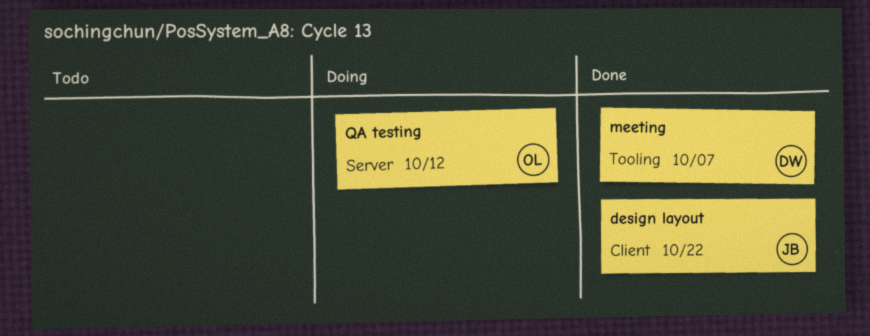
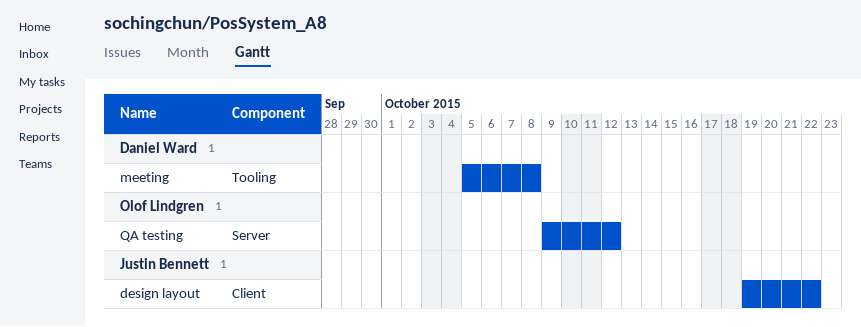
meeting, due: Oct 7 -> Oct 8

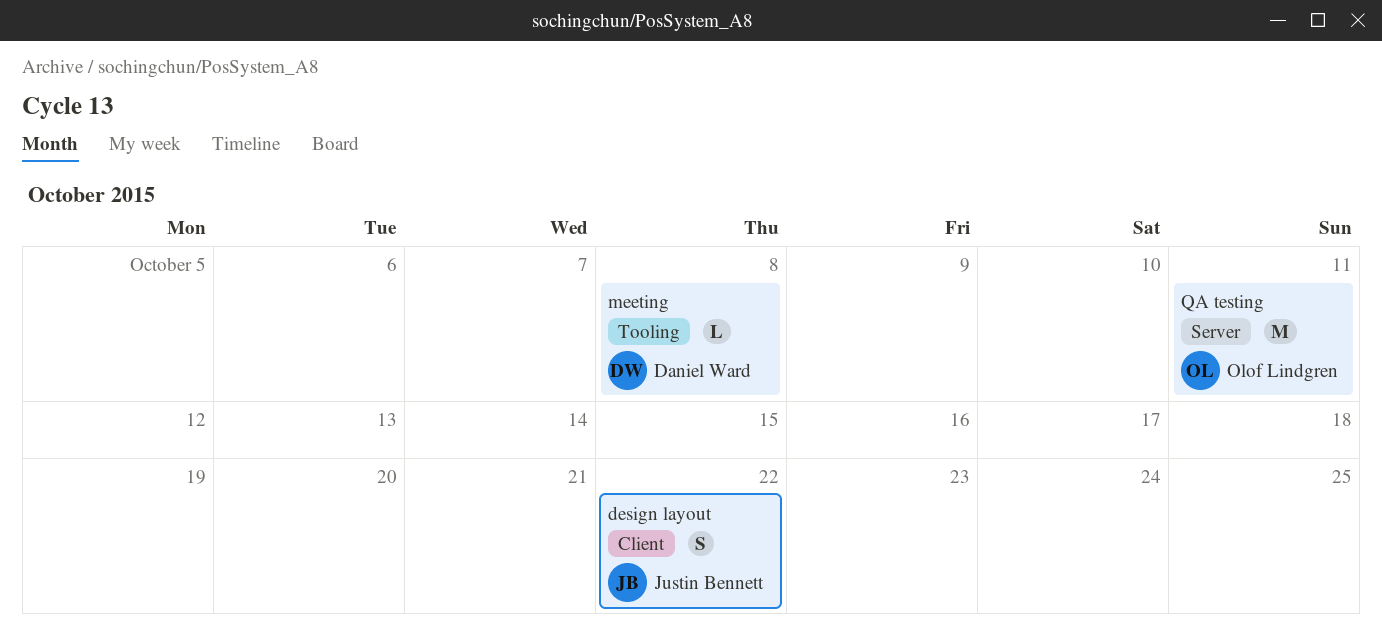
QA testing, due: Oct 12 -> Oct 11

